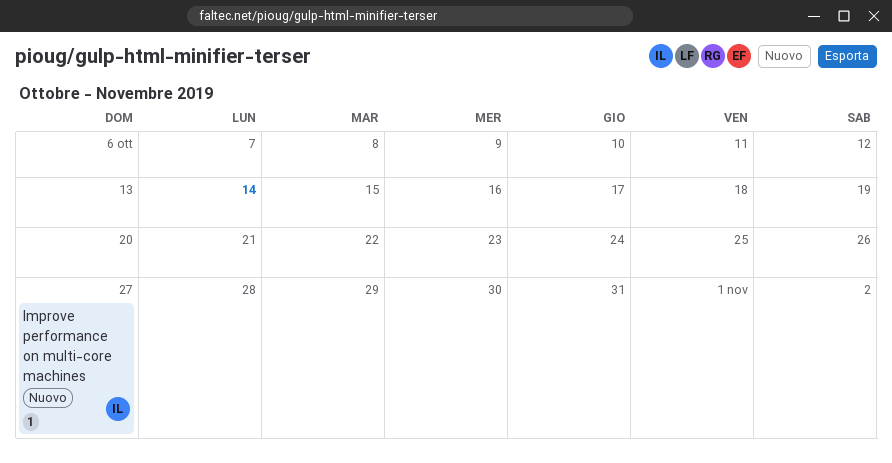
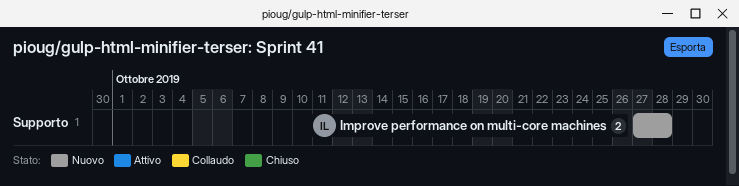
Improve performance on multi-core machines, estimate: 1 -> 2
Improve performance on multi-core machines, due: Oct 27 -> Oct 28

